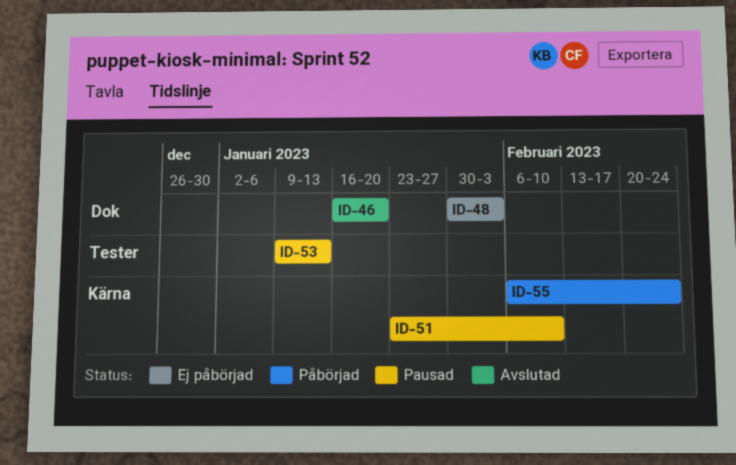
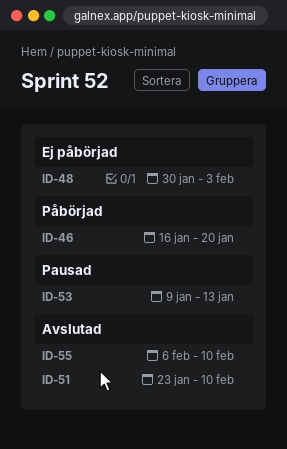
ID-46, status: Avslutad -> Påbörjad
ID-51, status: Pausad -> Avslutad
ID-55, status: Påbörjad -> Avslutad
ID-55, due: Feb 24 -> Feb 10

